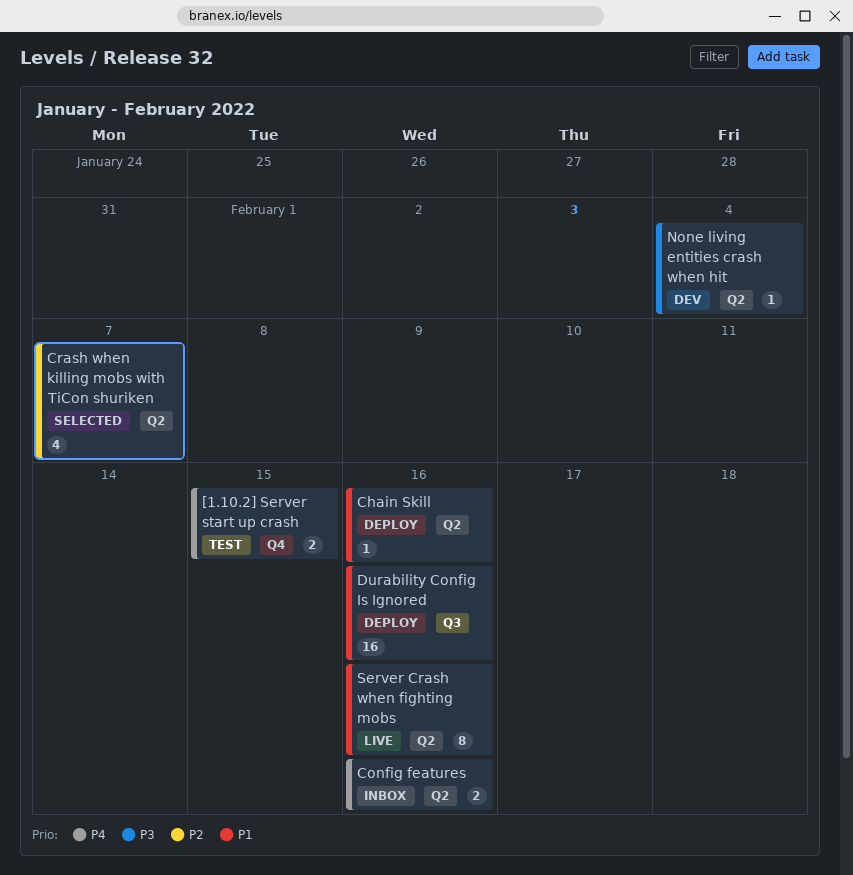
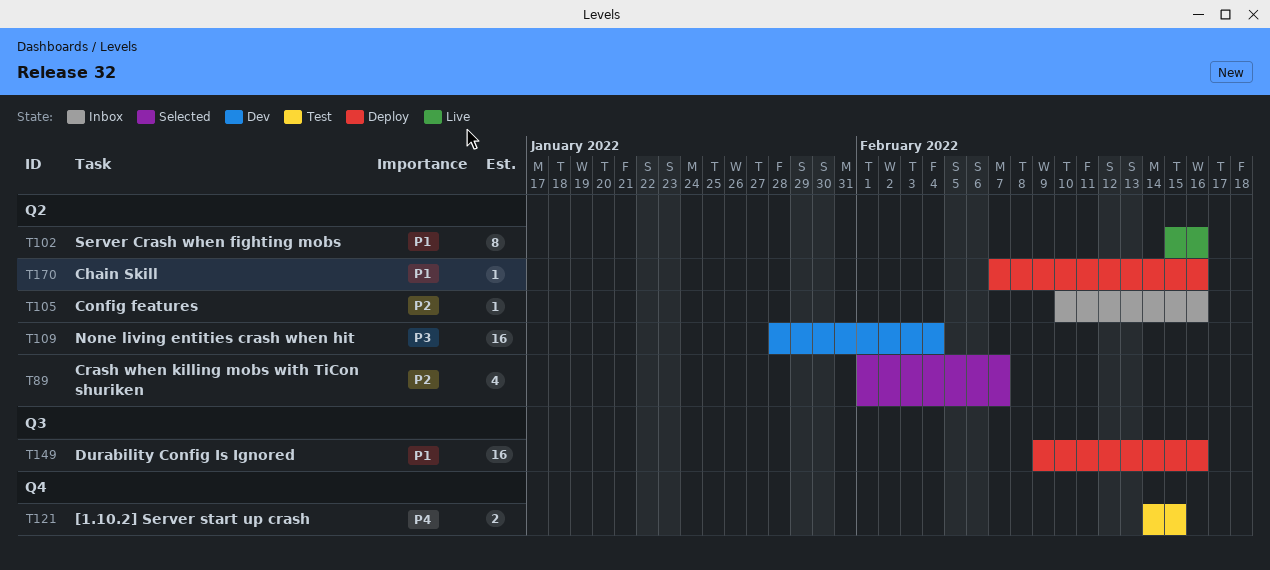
Config features, priority: P4 -> P2
Config features, estimate: 2 -> 1
None living entities crash when hit, estimate: 1 -> 16

